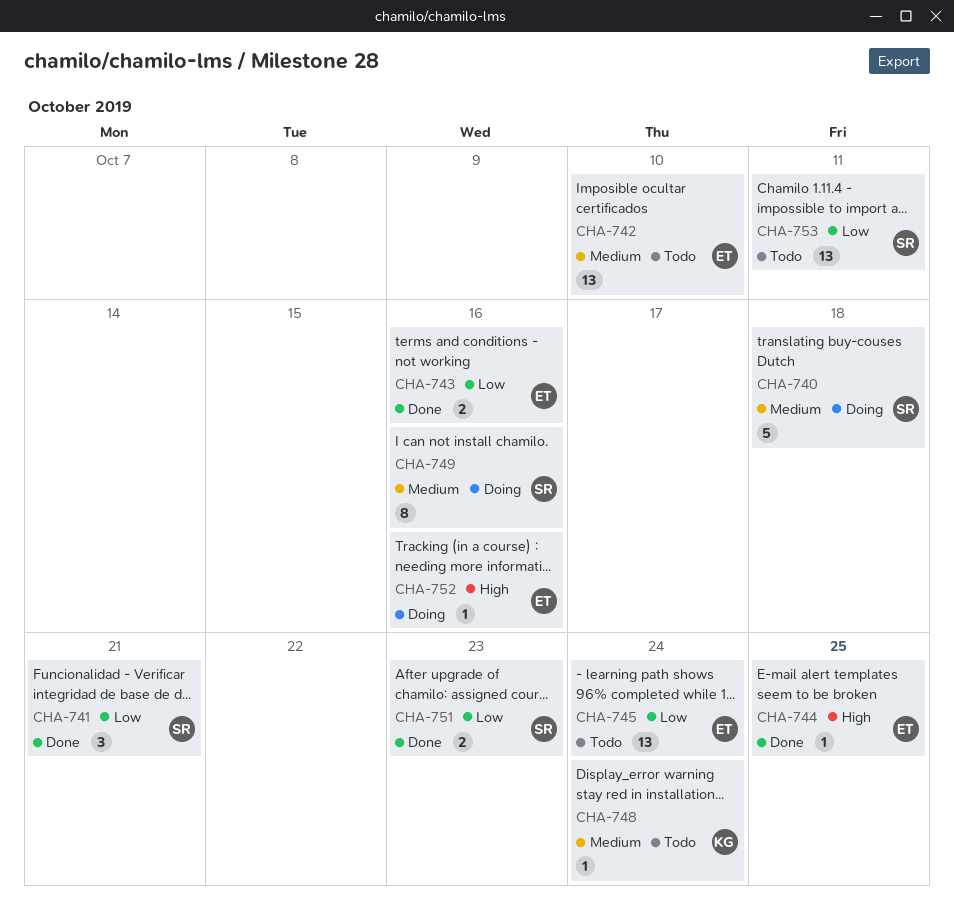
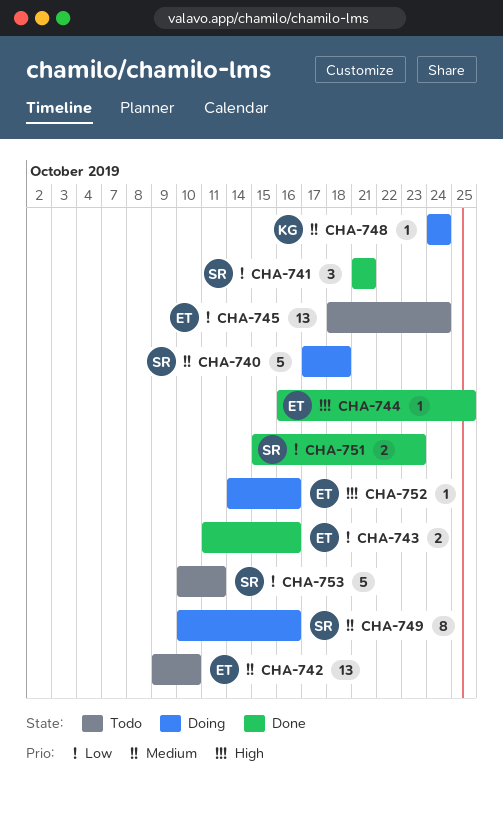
CHA-748, status: Todo -> Doing
CHA-753, estimate: 13 -> 5

